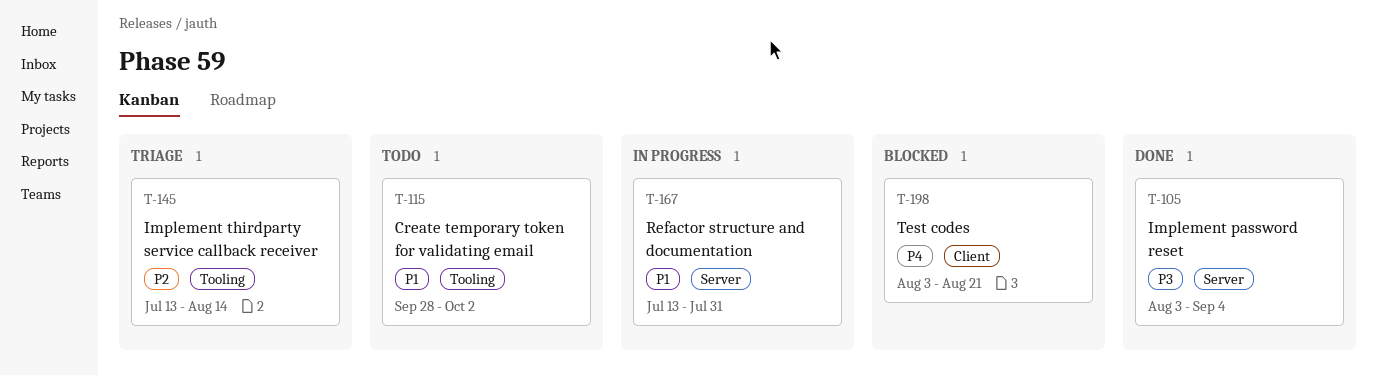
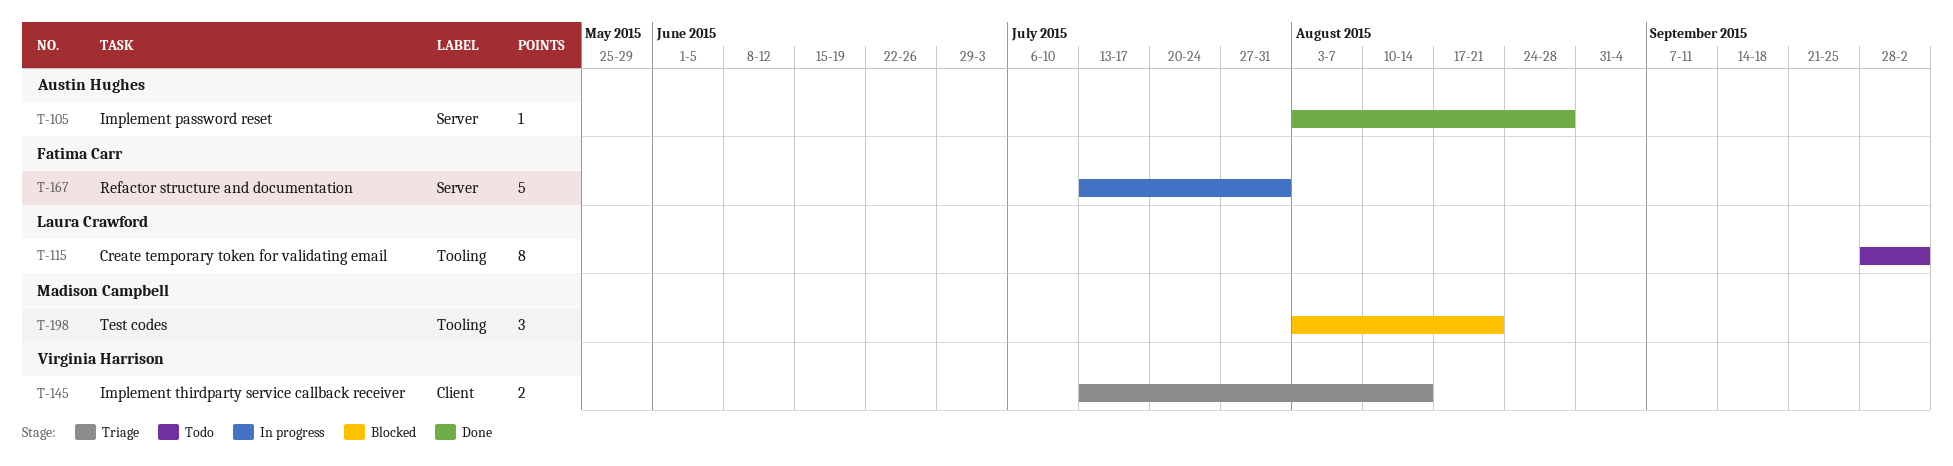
T-105, due: Sep 4 -> Aug 28
T-145, label: Tooling -> Client
T-198, label: Client -> Tooling

